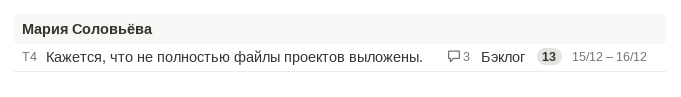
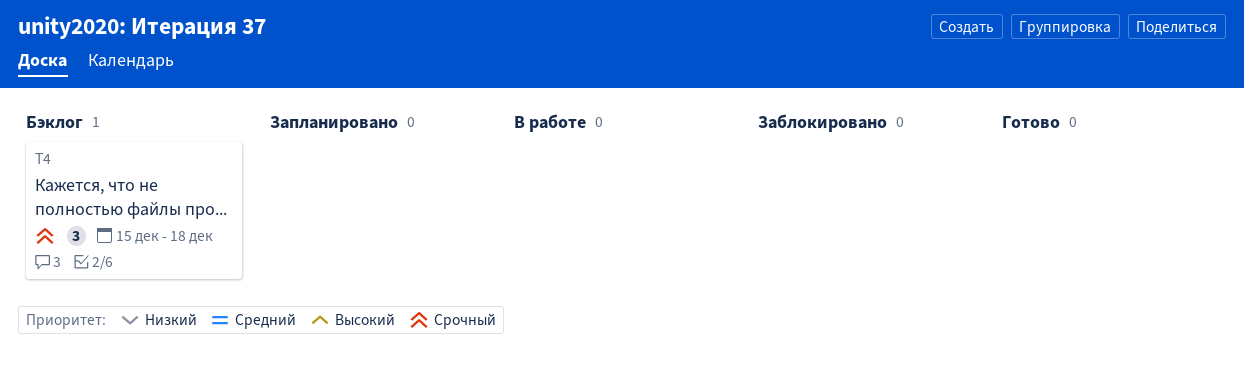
T4, estimate: 13 -> 3
T4, due: Dec 16 -> Dec 18

